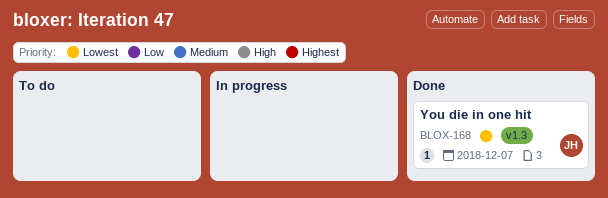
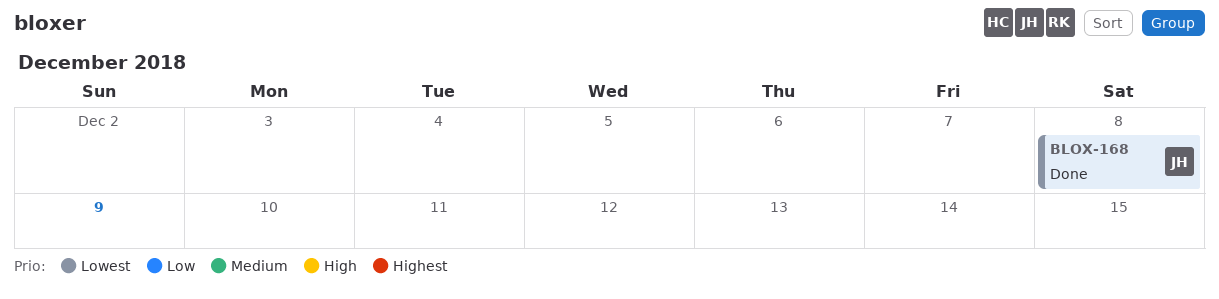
BLOX-168, due: Dec 7 -> Dec 8

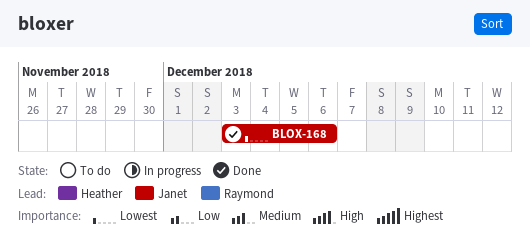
BLOX-168, due: Dec 8 -> Dec 6

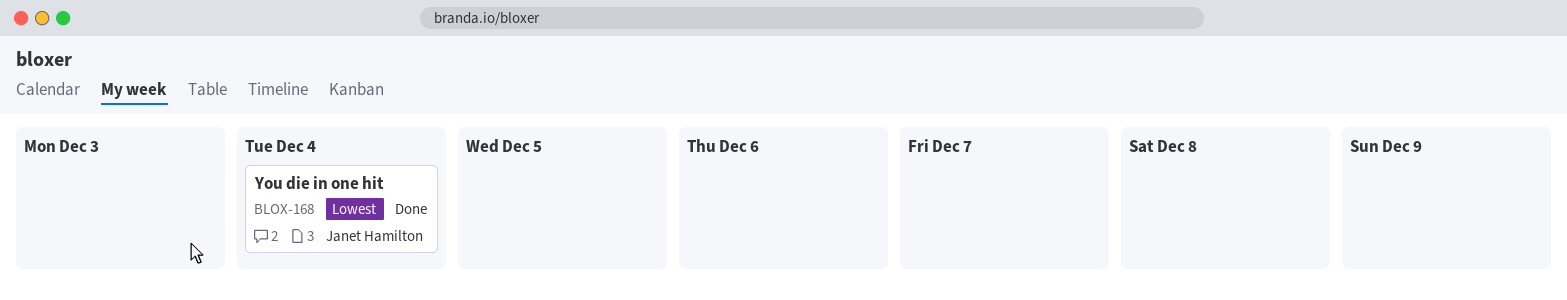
BLOX-168, due: Dec 6 -> Dec 4

